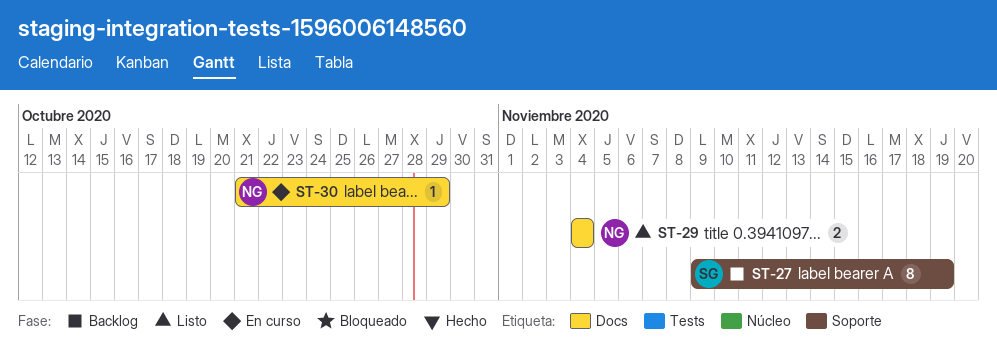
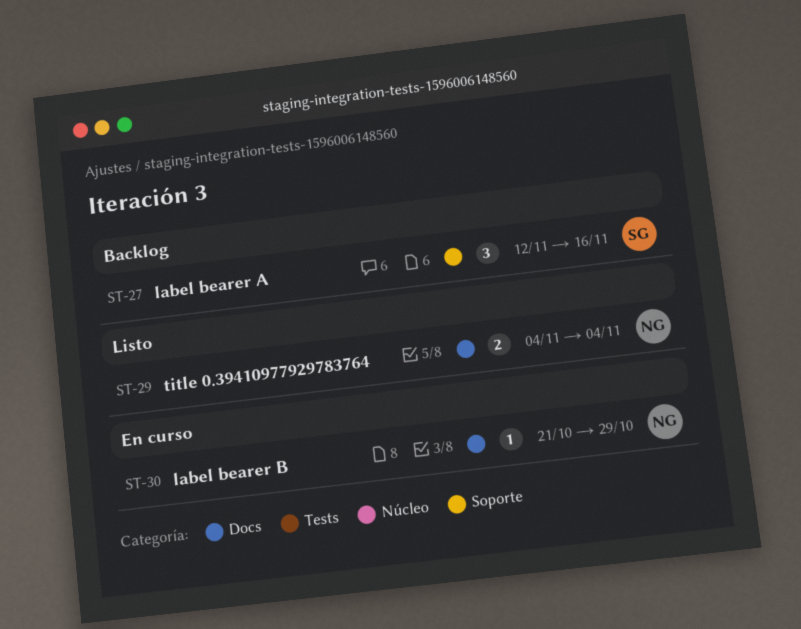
ST-27, estimate: 8 -> 3
ST-27, start: Nov 9 -> Nov 12
ST-27, due: Nov 19 -> Nov 16

